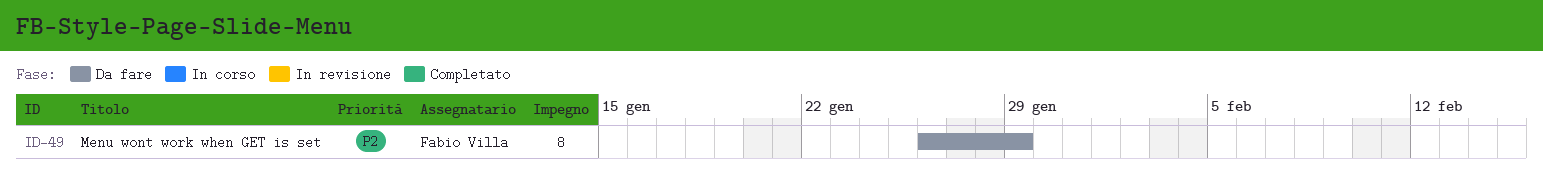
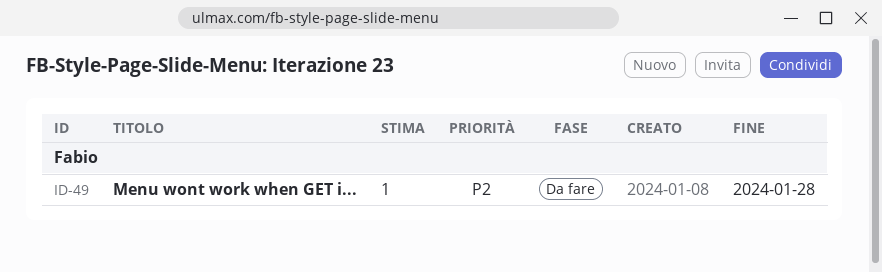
ID-49, estimate: 8 -> 1
ID-49, due: Jan 29 -> Jan 28

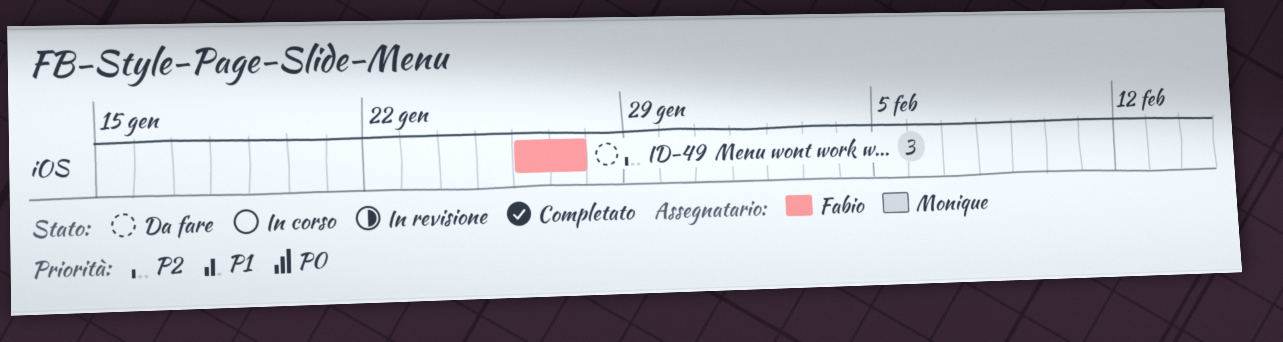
ID-49, estimate: 1 -> 3
ID-49, due: Jan 28 -> Jan 27

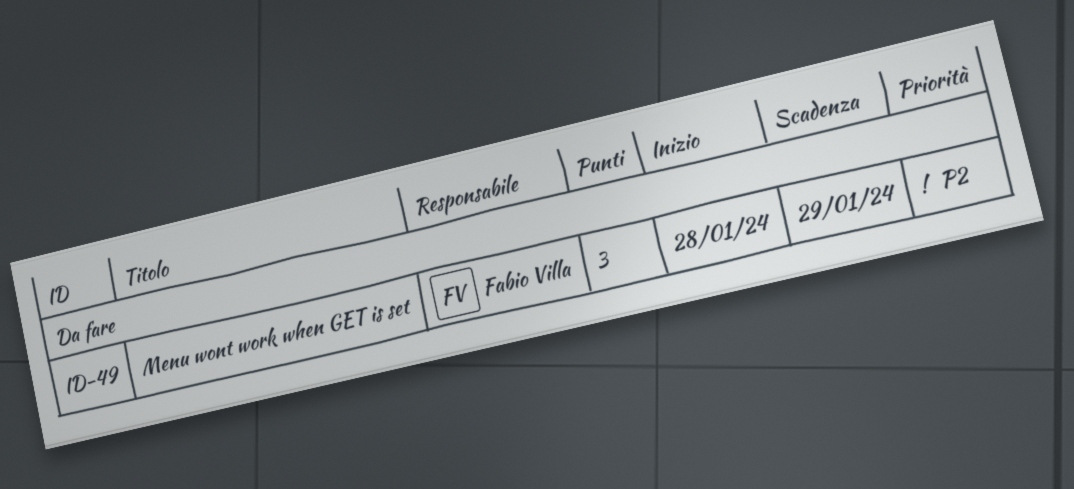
ID-49, start: Jan 26 -> Jan 28
ID-49, due: Jan 27 -> Jan 29

